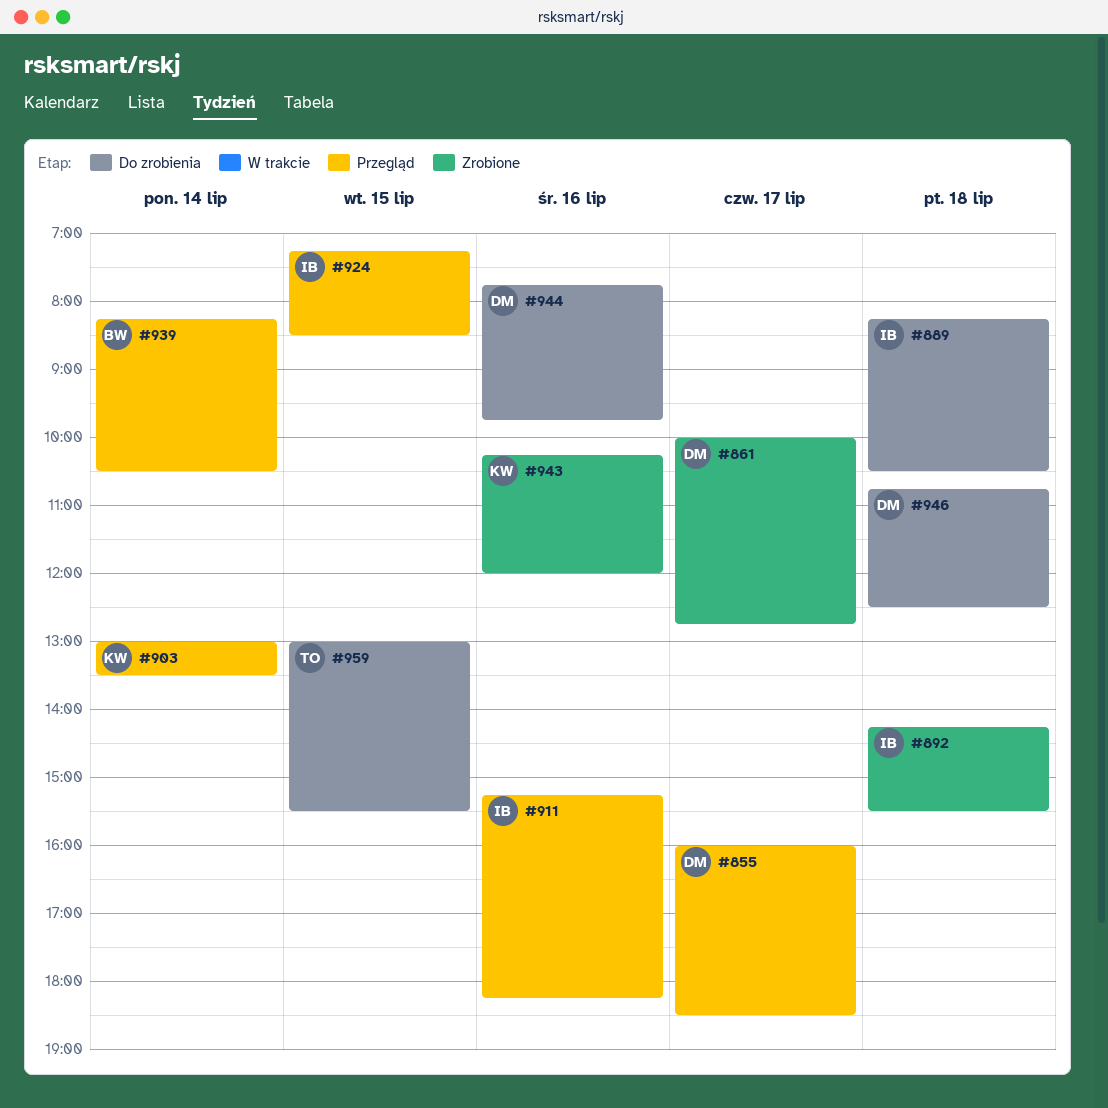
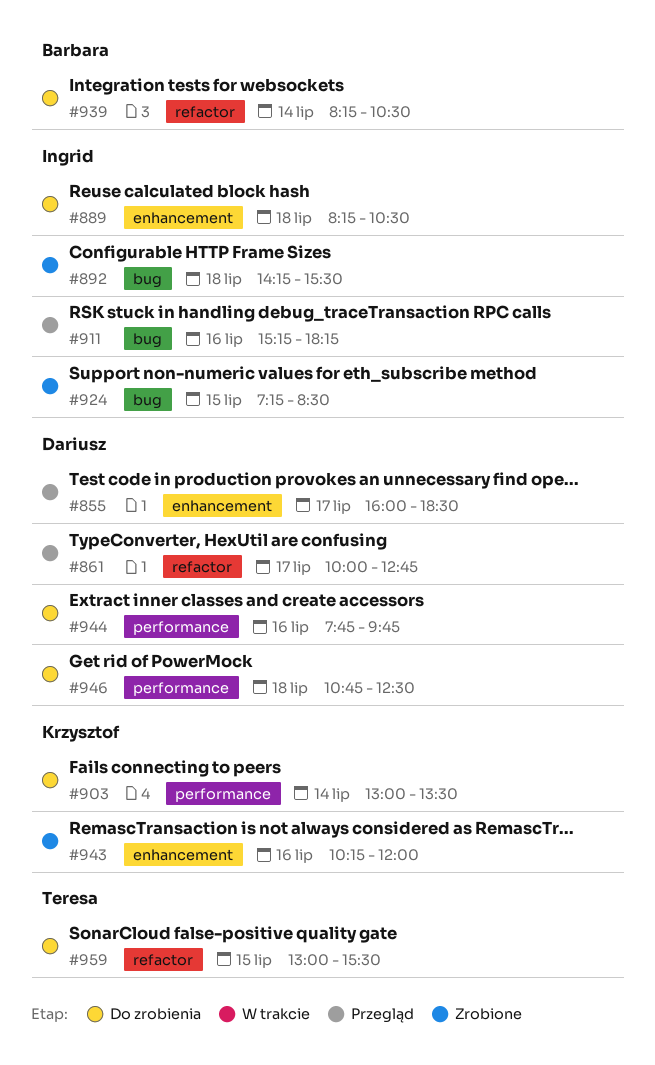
#861, status: Zrobione -> Przegląd
#903, status: Przegląd -> Do zrobienia
#924, status: Przegląd -> Zrobione
#939, status: Przegląd -> Do zrobienia

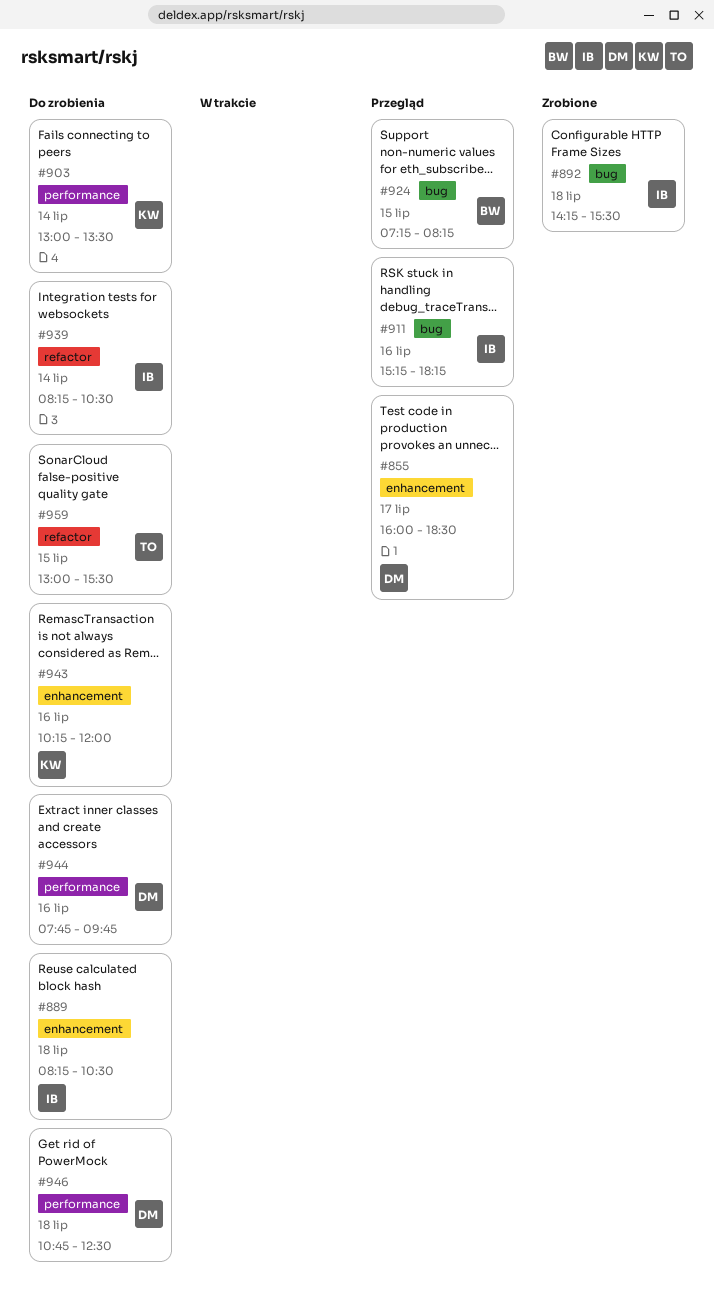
#861: present -> none
#924, status: Zrobione -> Przegląd
#924, owner: Ingrid -> Barbara
#924, ends: 08:30 -> 08:15
#939, owner: Barbara -> Ingrid
#943, status: Zrobione -> Do zrobienia

